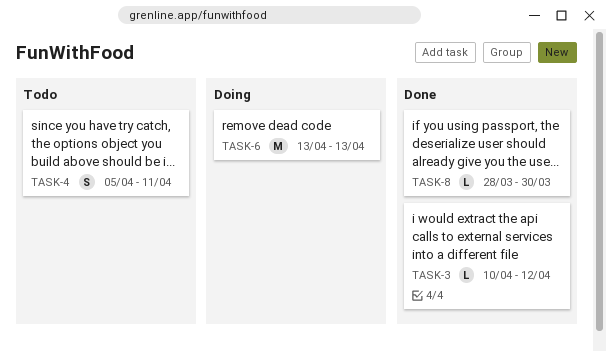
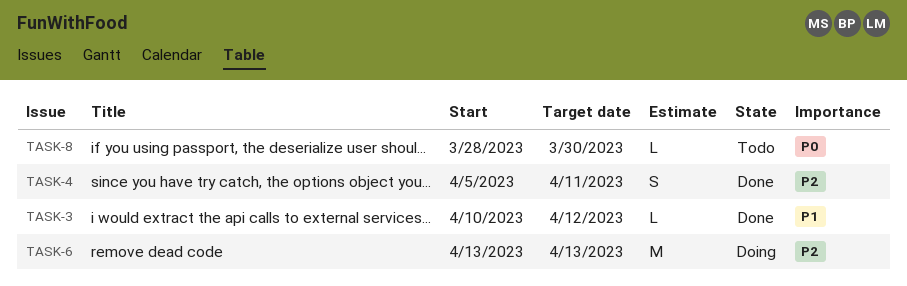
TASK-4, status: Todo -> Done
TASK-8, status: Done -> Todo

